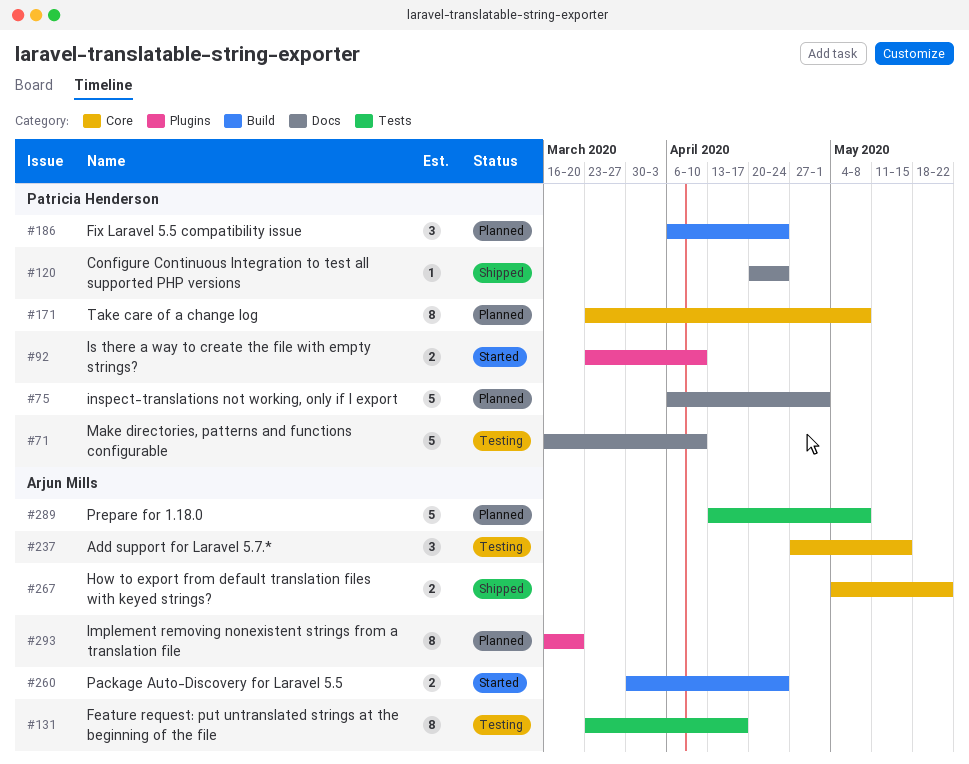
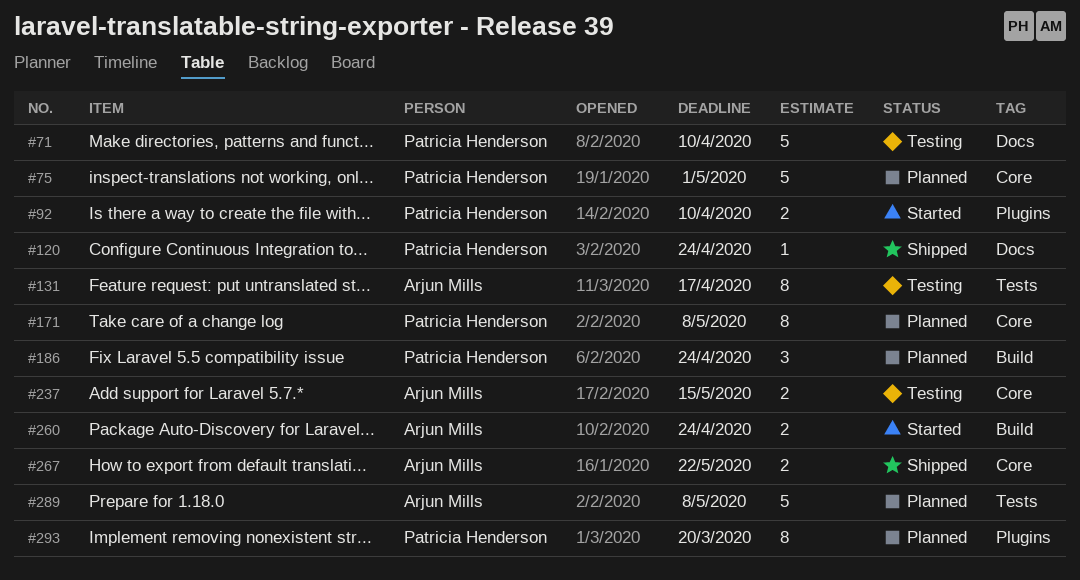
#75, label: Docs -> Core
#237, estimate: 3 -> 2
#293, owner: Arjun Mills -> Patricia Henderson

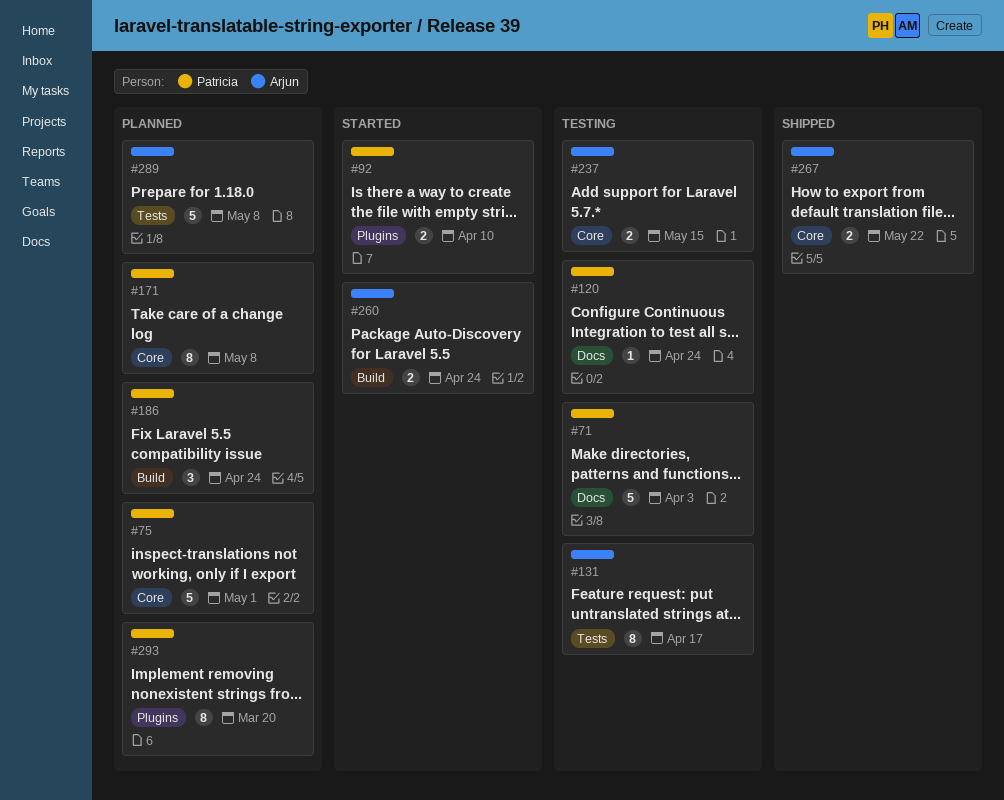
#71, due: Apr 10 -> Apr 3
#120, status: Shipped -> Testing

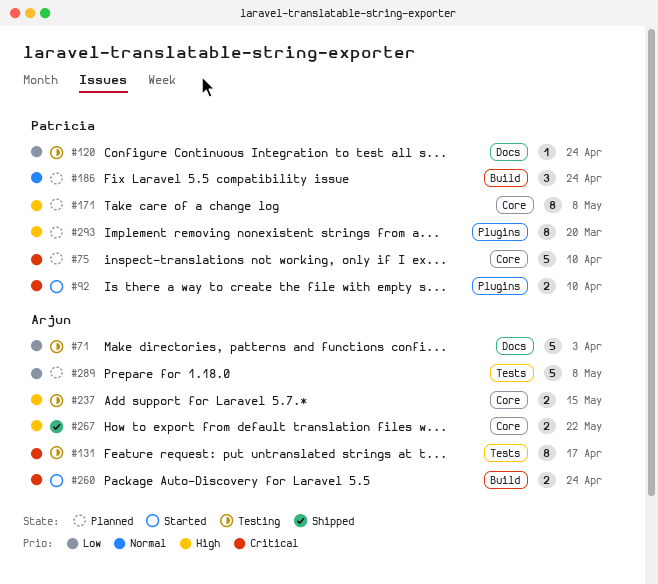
#71, owner: Patricia -> Arjun
#75, due: May 1 -> Apr 10

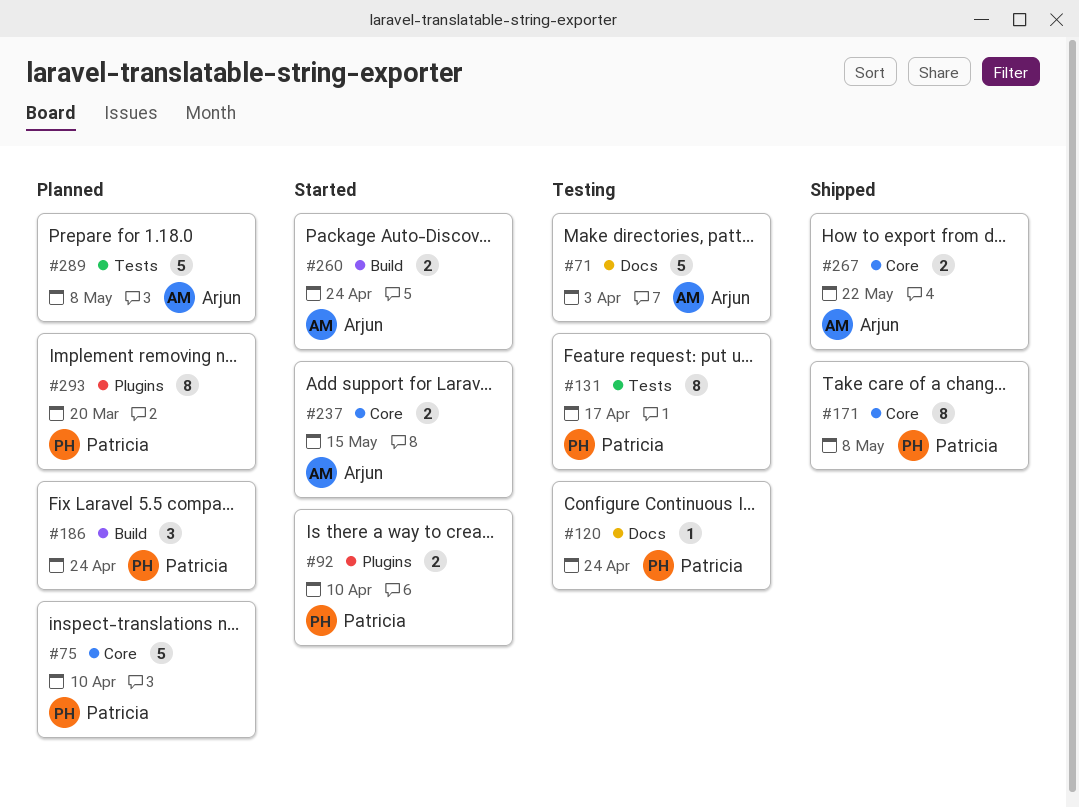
#131, owner: Arjun -> Patricia
#171, status: Planned -> Shipped
#237, status: Testing -> Started

